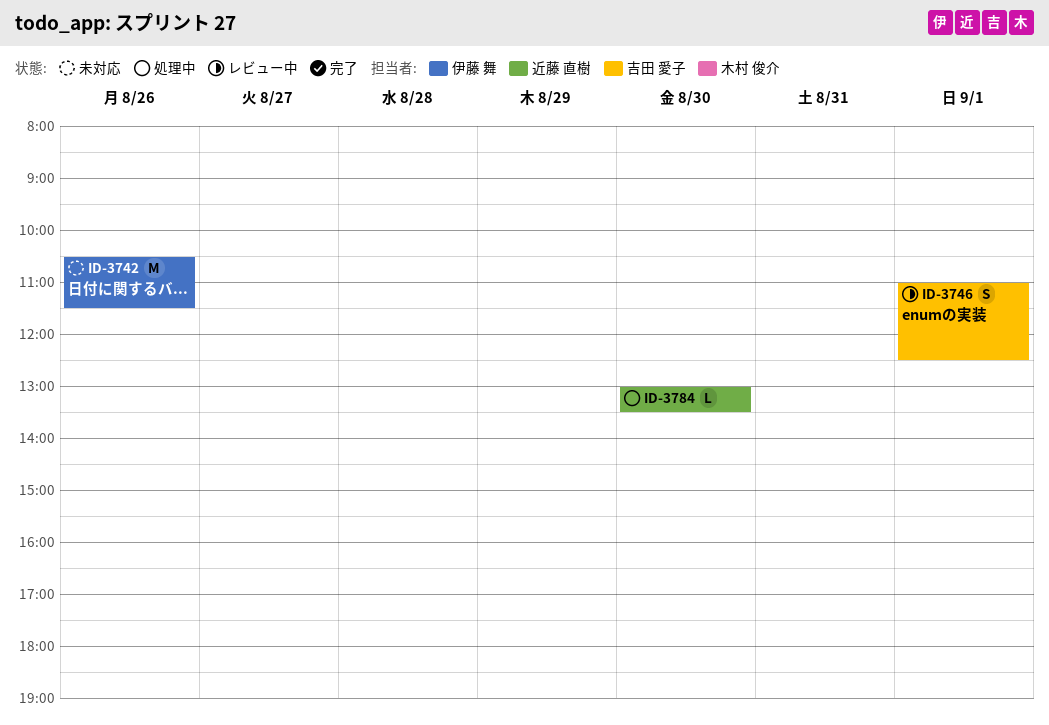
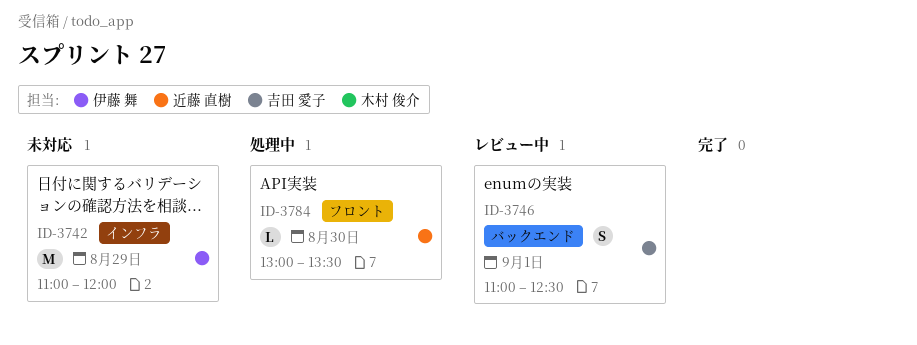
ID-3742, day: Aug 26 -> Aug 29
ID-3742, begins: 10:30 -> 11:00
ID-3742, ends: 11:30 -> 12:00

